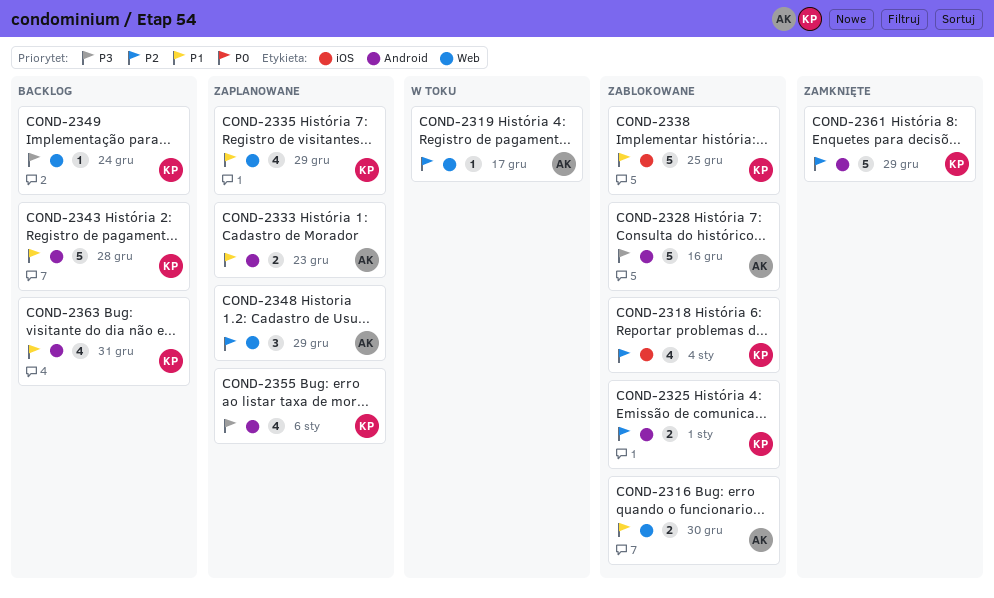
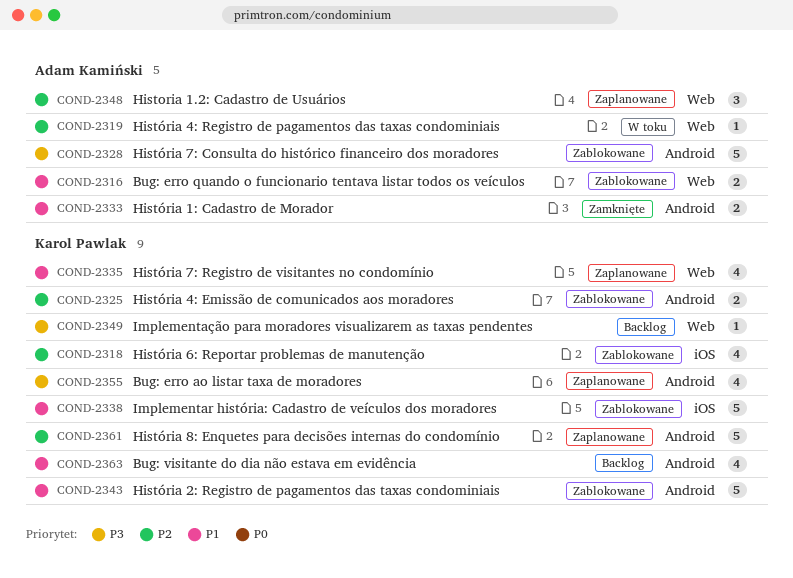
COND-2333, status: Zaplanowane -> Zamknięte
COND-2343, status: Backlog -> Zablokowane
COND-2361, status: Zamknięte -> Zaplanowane

